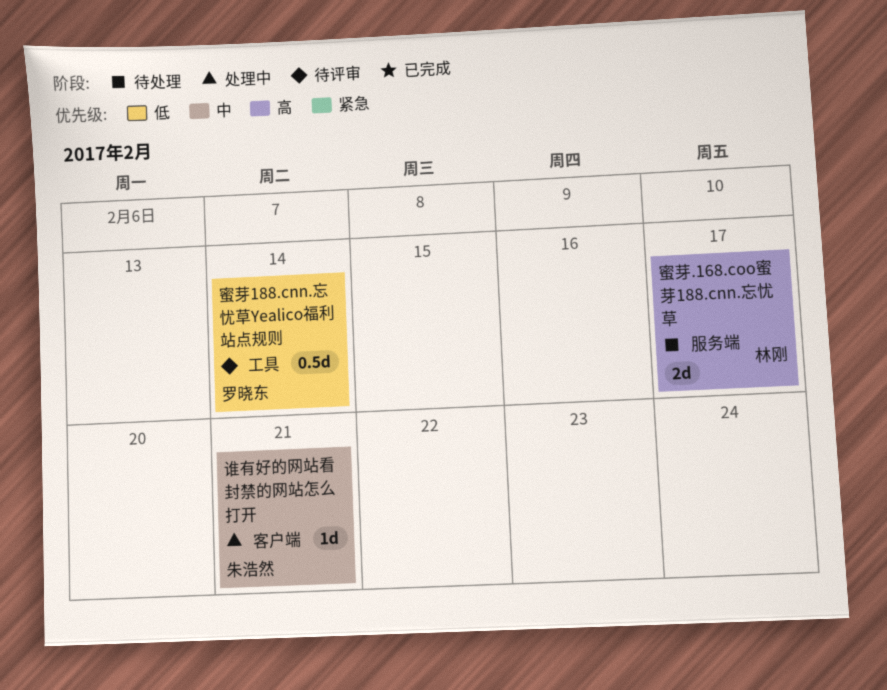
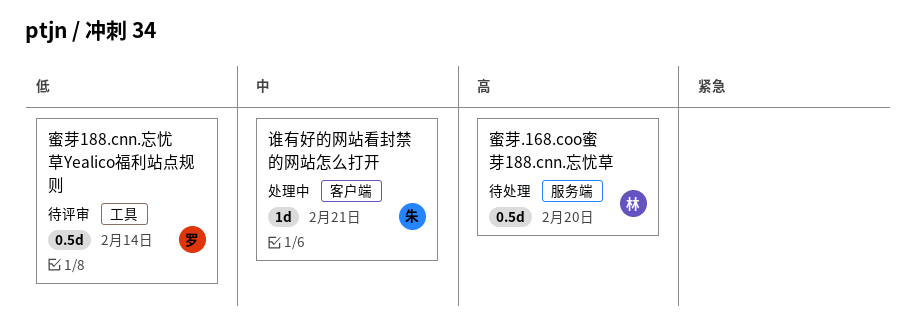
蜜芽.168.coo蜜芽188.cnn.忘忧草, estimate: 2d -> 0.5d
蜜芽.168.coo蜜芽188.cnn.忘忧草, due: Feb 17 -> Feb 20

